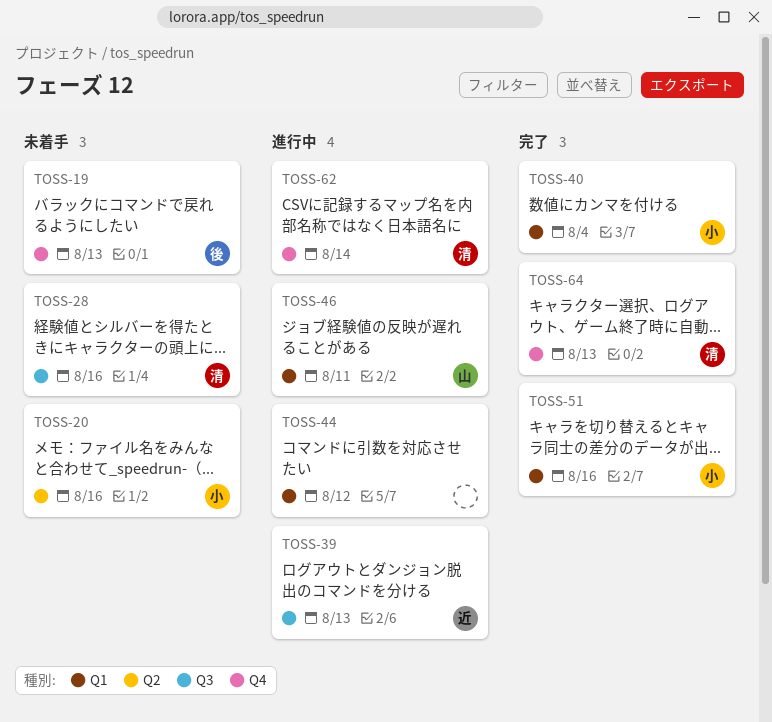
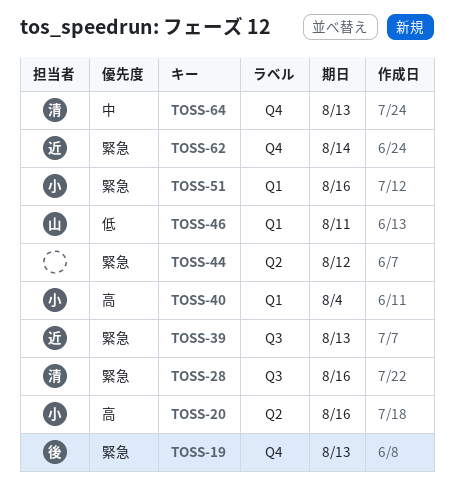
TOSS-44, label: Q1 -> Q2
TOSS-62, owner: 清 -> 近

